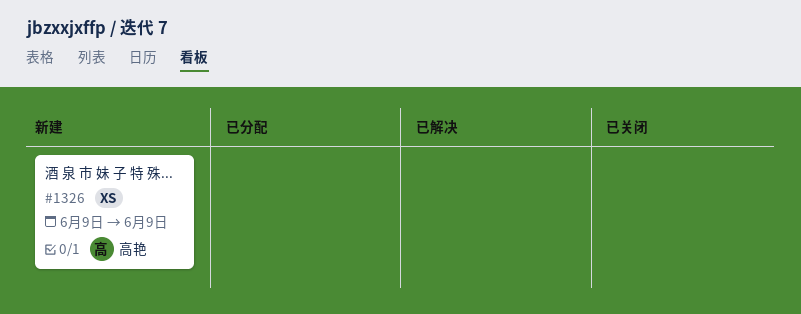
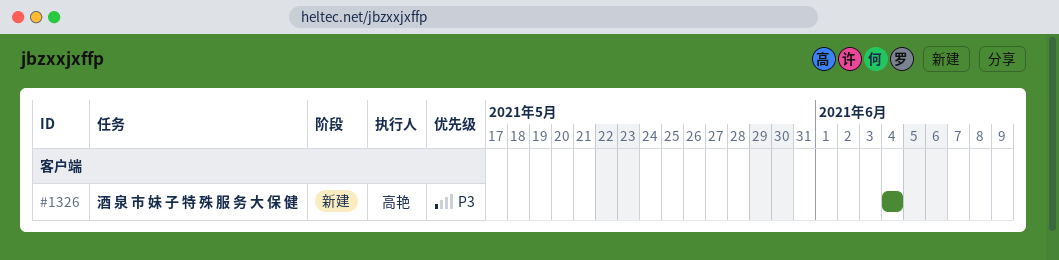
#1326, start: Jun 9 -> Jun 4
#1326, due: Jun 9 -> Jun 4

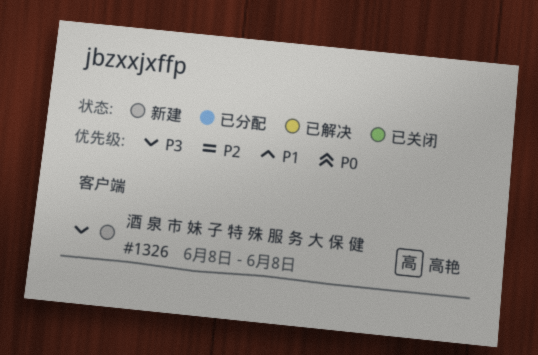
#1326, start: Jun 4 -> Jun 8
#1326, due: Jun 4 -> Jun 8

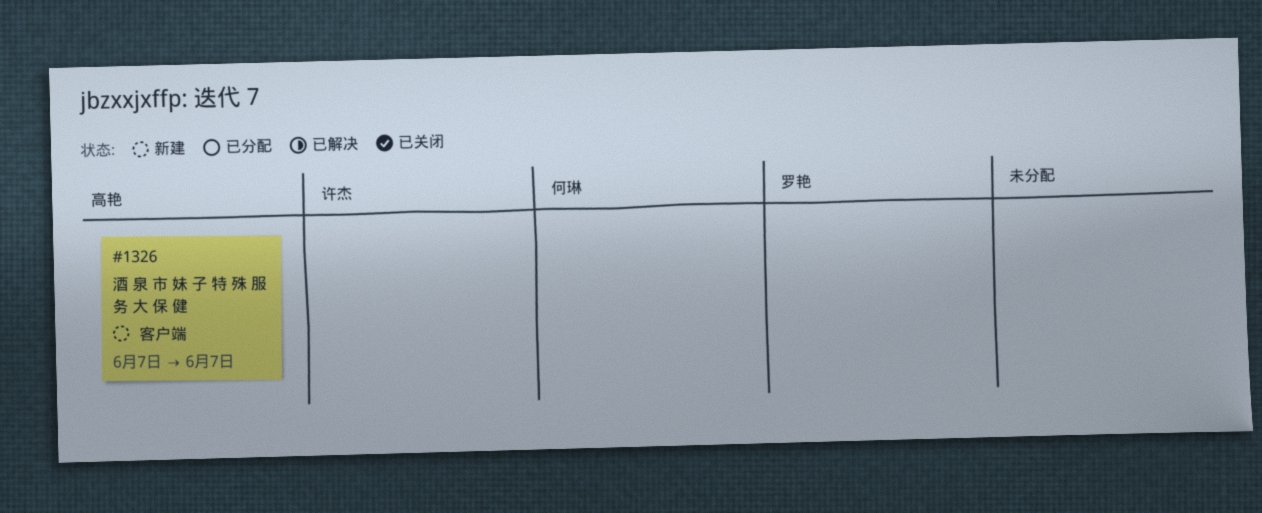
#1326, start: Jun 8 -> Jun 7
#1326, due: Jun 8 -> Jun 7

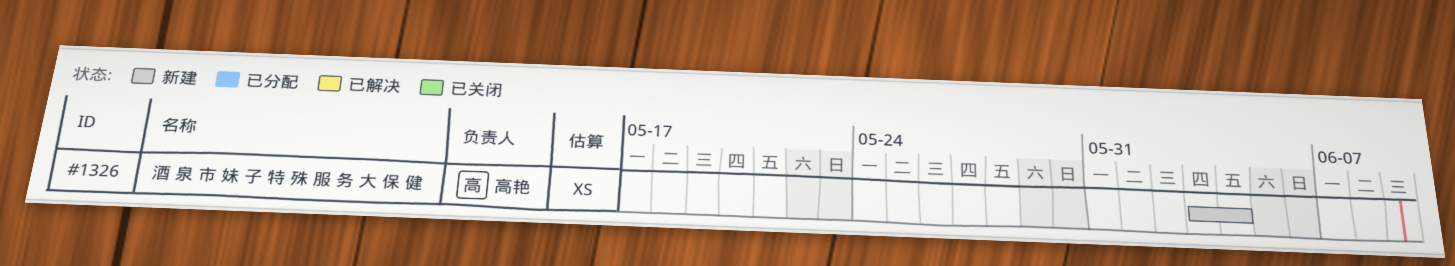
#1326, start: Jun 7 -> Jun 3
#1326, due: Jun 7 -> Jun 4

